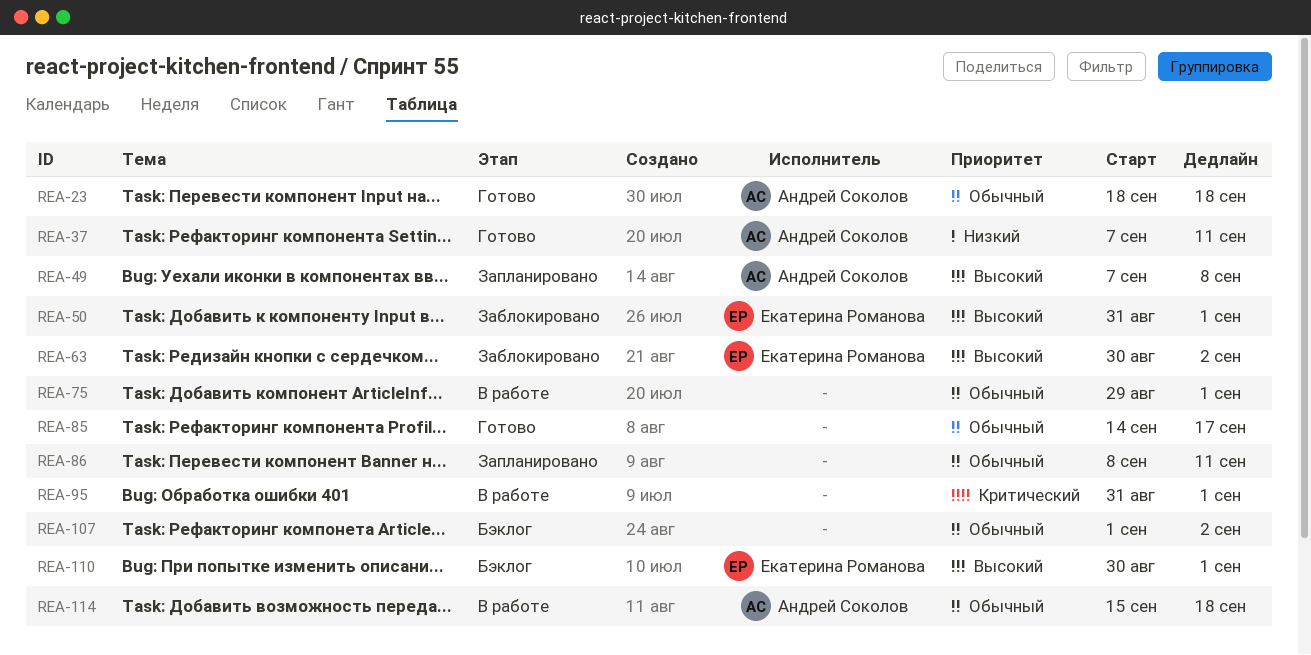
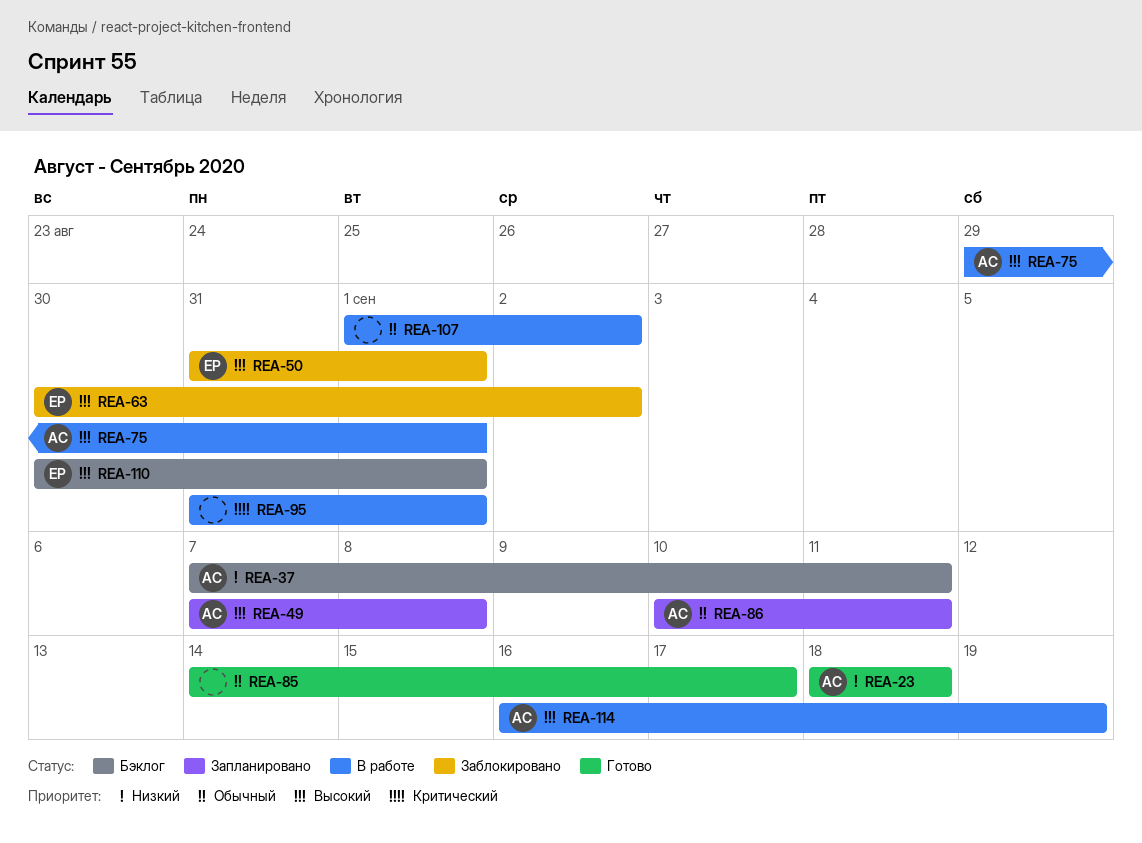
REA-23, priority: Обычный -> Низкий
REA-37, status: Готово -> Бэклог
REA-75, owner: none -> Андрей Соколов
REA-75, priority: Обычный -> Высокий
REA-86, owner: none -> Андрей Соколов
REA-86, start: Sep 8 -> Sep 10
REA-107, status: Бэклог -> В работе
REA-114, priority: Обычный -> Высокий
REA-114, start: Sep 15 -> Sep 16
REA-114, due: Sep 18 -> Sep 19

